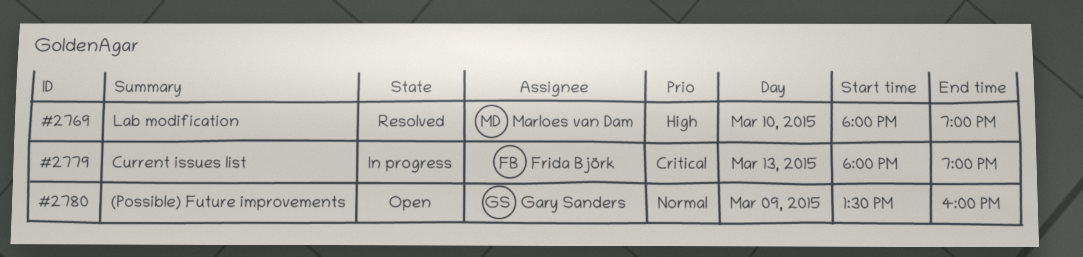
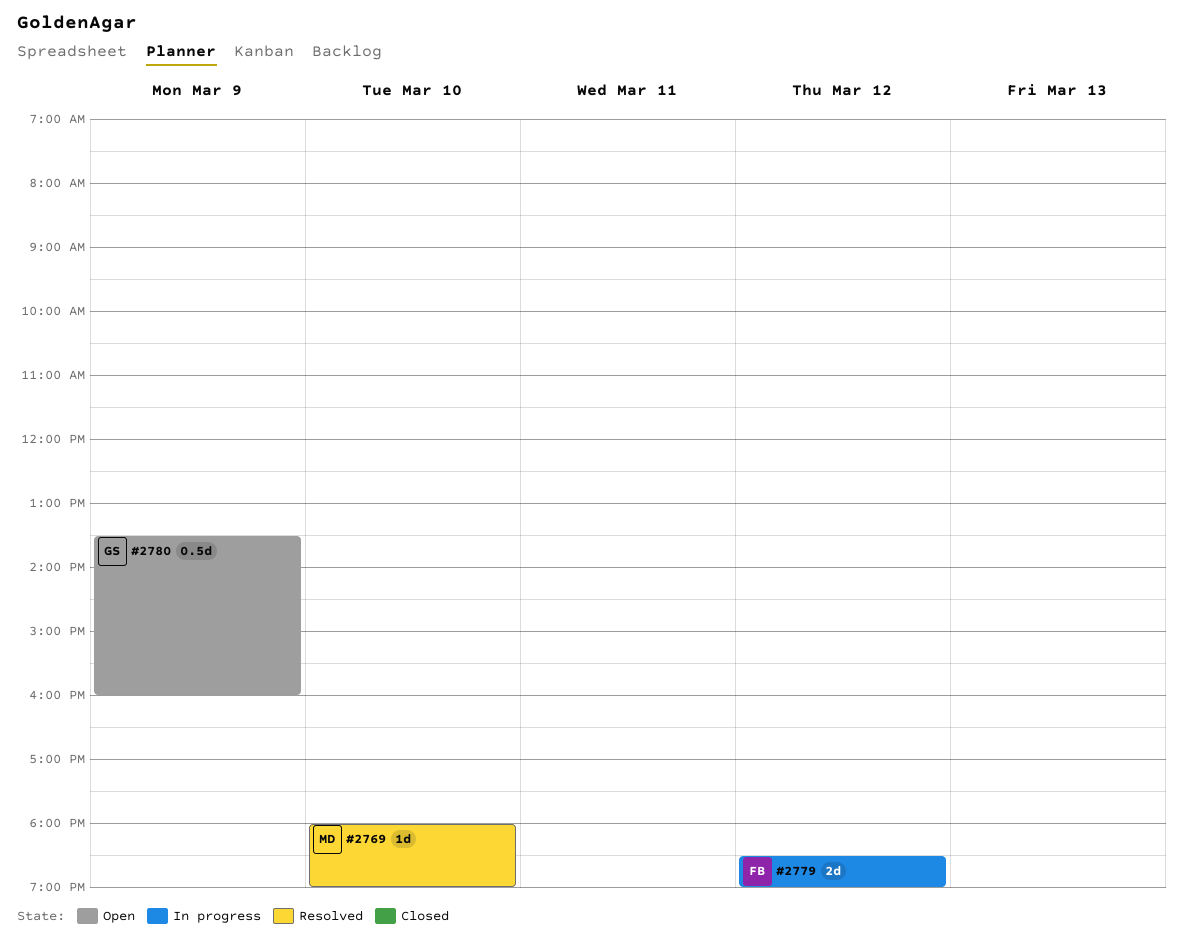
#2779, day: Mar 13 -> Mar 12
#2779, begins: 18:00 -> 18:30

